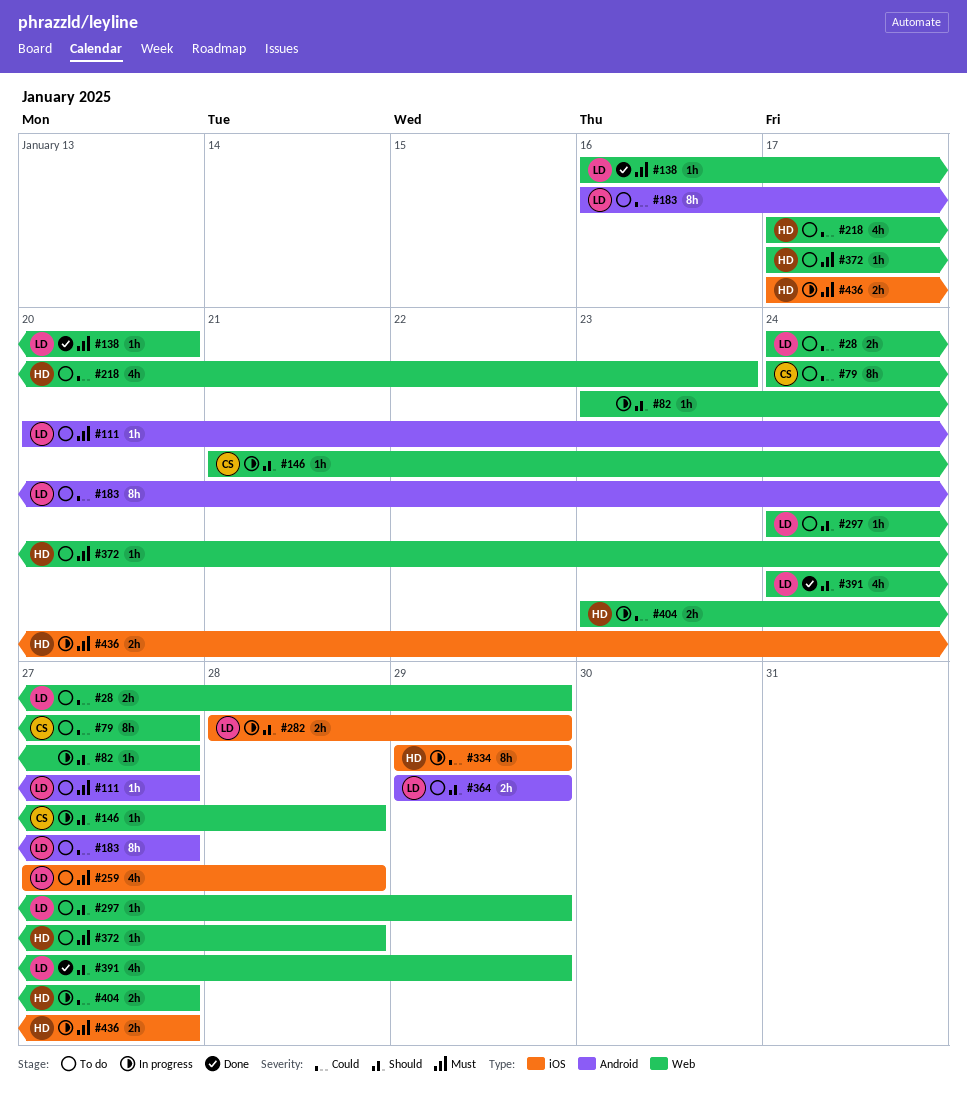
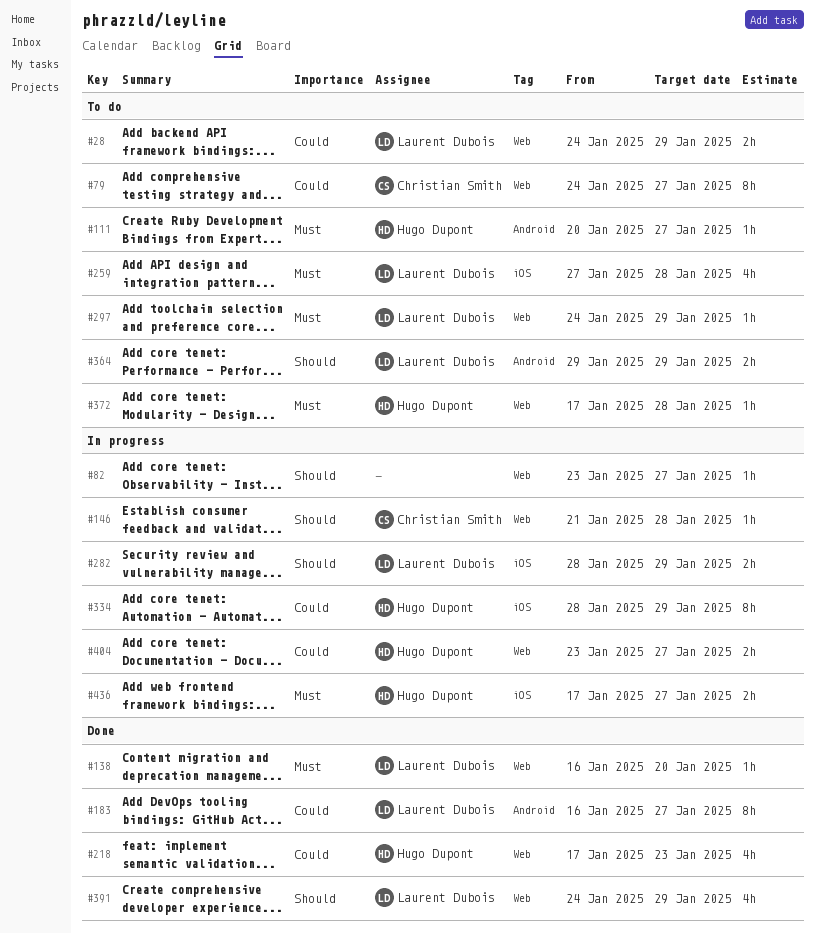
#111, owner: Laurent Dubois -> Hugo Dupont
#183, status: To do -> Done
#218, status: To do -> Done
#297, priority: Should -> Must
#334, start: Jan 29 -> Jan 28

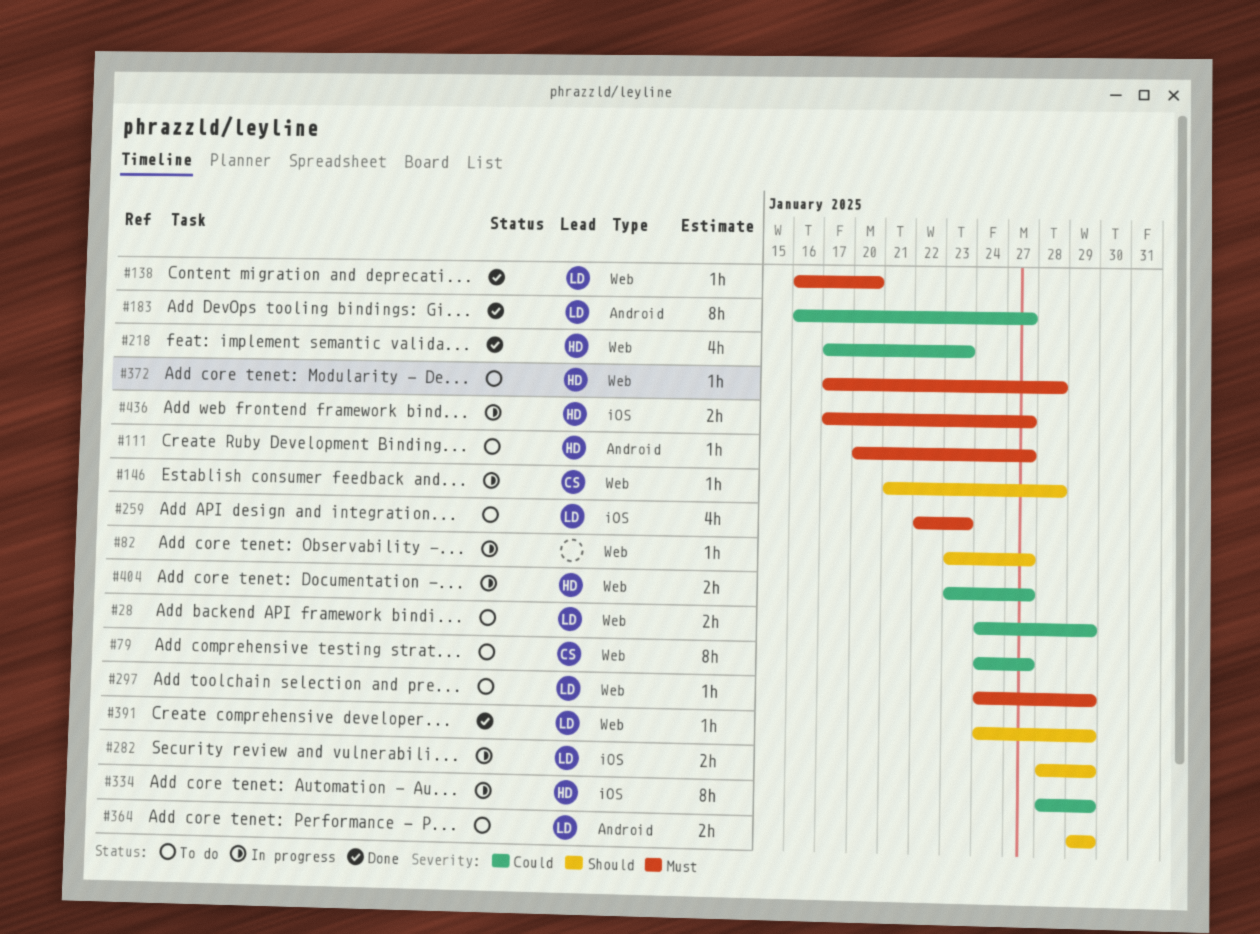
#259, start: Jan 27 -> Jan 22
#259, due: Jan 28 -> Jan 23
#391, estimate: 4h -> 1h

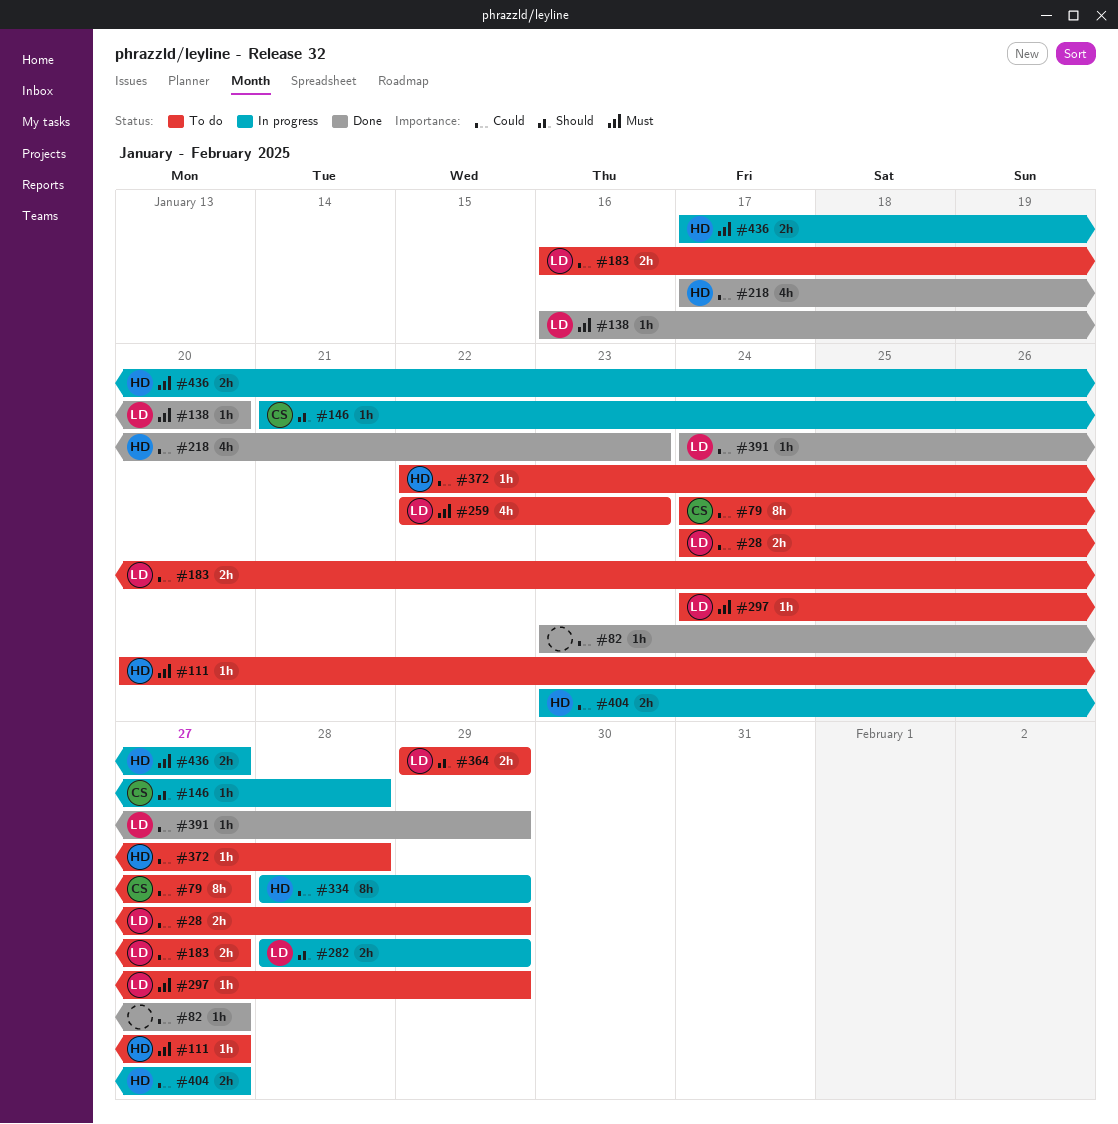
#82, status: In progress -> Done
#82, priority: Should -> Could
#183, status: Done -> To do
#183, estimate: 8h -> 2h
#372, priority: Must -> Could
#372, start: Jan 17 -> Jan 22
#391, priority: Should -> Could

